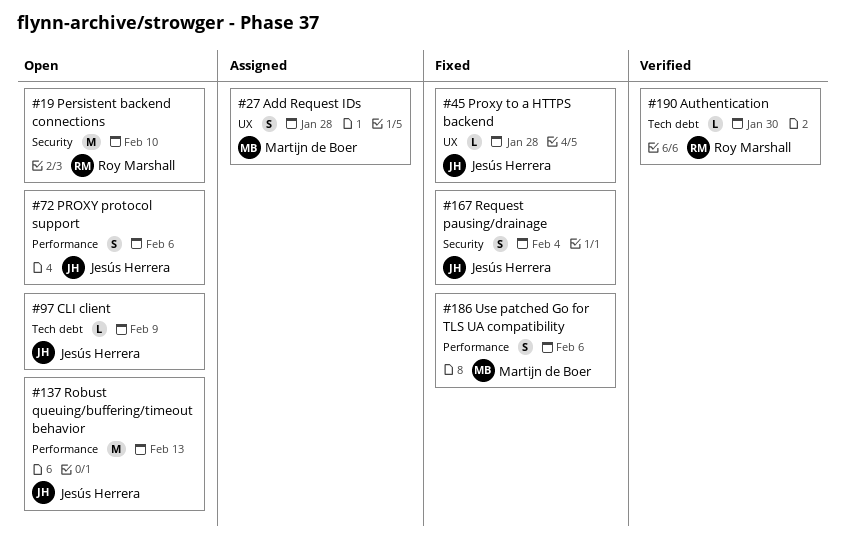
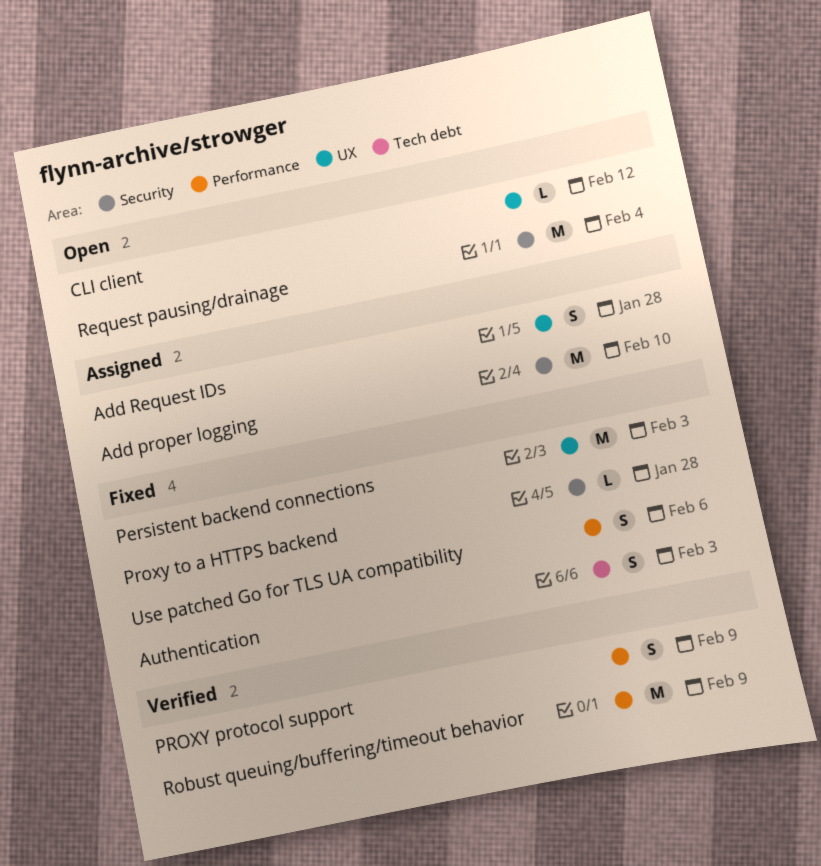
Add proper logging: none -> present
Authentication, status: Verified -> Fixed
Authentication, estimate: L -> S
Authentication, due: Jan 30 -> Feb 3
CLI client, label: Tech debt -> UX
CLI client, due: Feb 9 -> Feb 12
Persistent backend connections, status: Open -> Fixed
Persistent backend connections, label: Security -> UX
Persistent backend connections, due: Feb 10 -> Feb 3
PROXY protocol support, status: Open -> Verified
PROXY protocol support, due: Feb 6 -> Feb 9
Proxy to a HTTPS backend, label: UX -> Security
Request pausing/drainage, status: Fixed -> Open
Request pausing/drainage, estimate: S -> M
Robust queuing/buffering/timeout behavior, status: Open -> Verified
Robust queuing/buffering/timeout behavior, due: Feb 13 -> Feb 9

